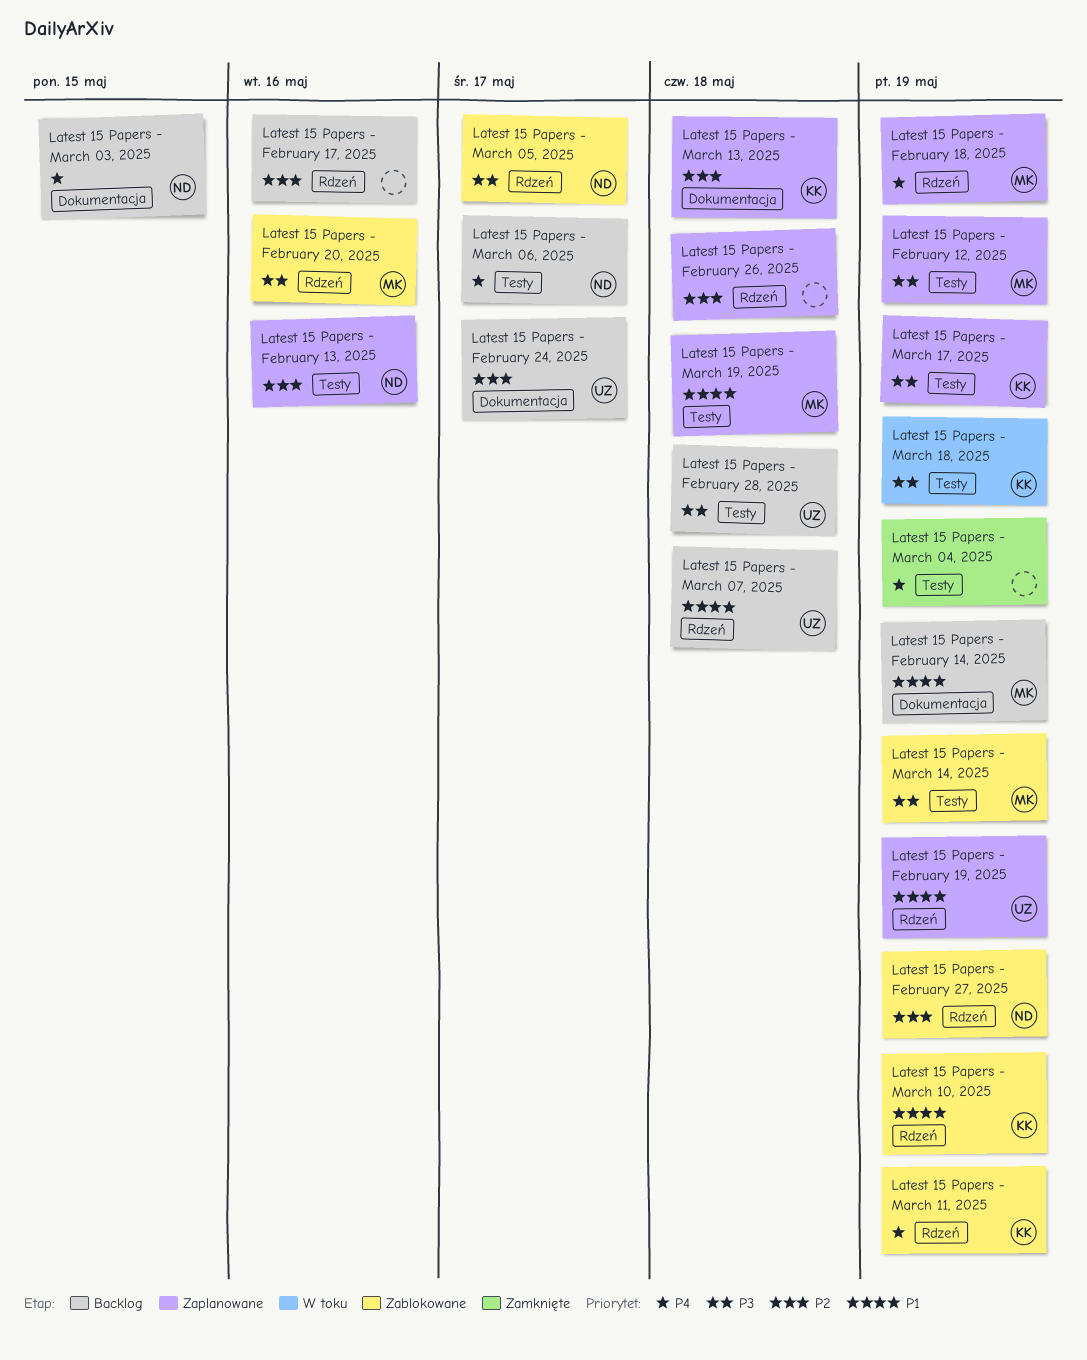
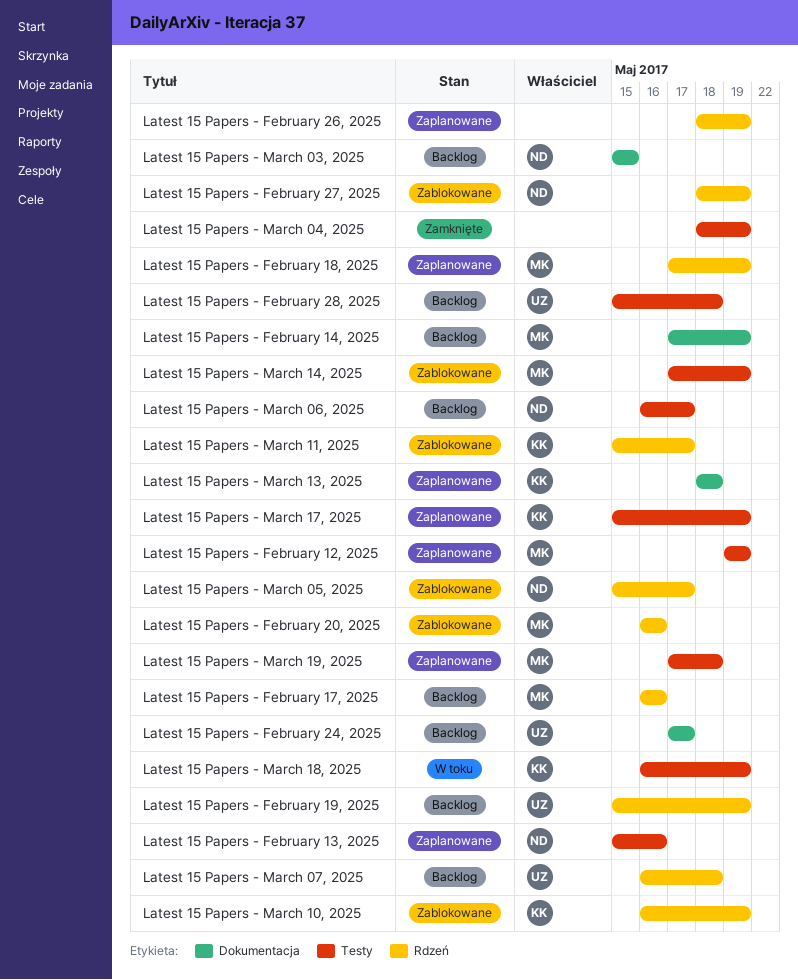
Latest 15 Papers - February 17, 2025, owner: none -> MK
Latest 15 Papers - February 19, 2025, status: Zaplanowane -> Backlog
Latest 15 Papers - February 26, 2025, due: May 18 -> May 19
Latest 15 Papers - March 11, 2025, due: May 19 -> May 17

